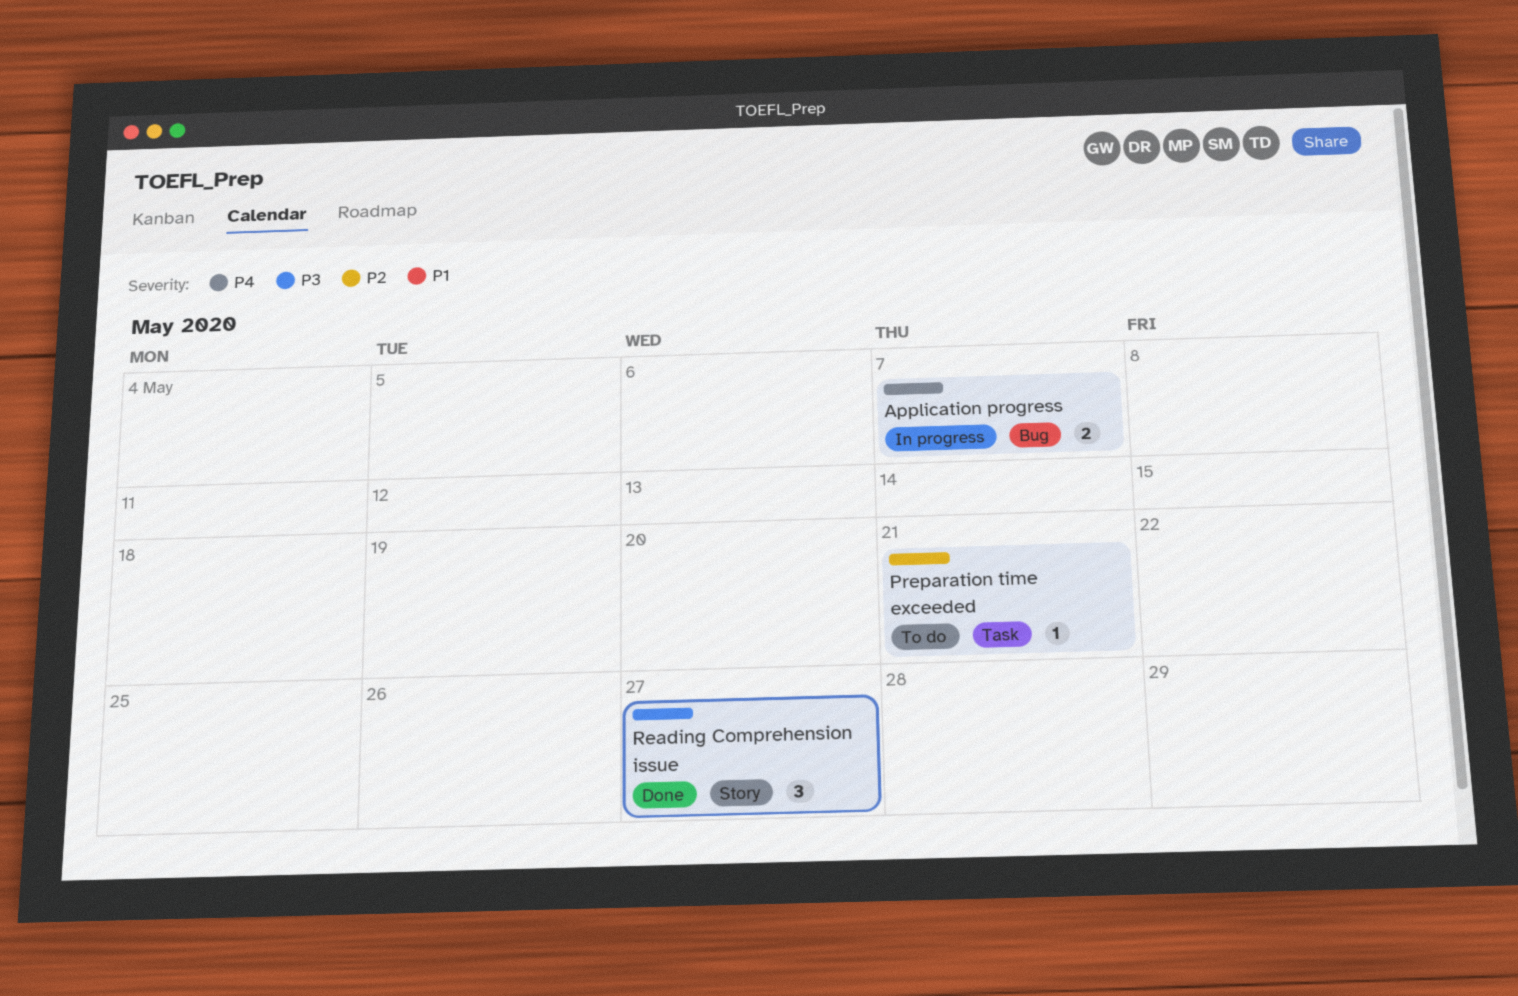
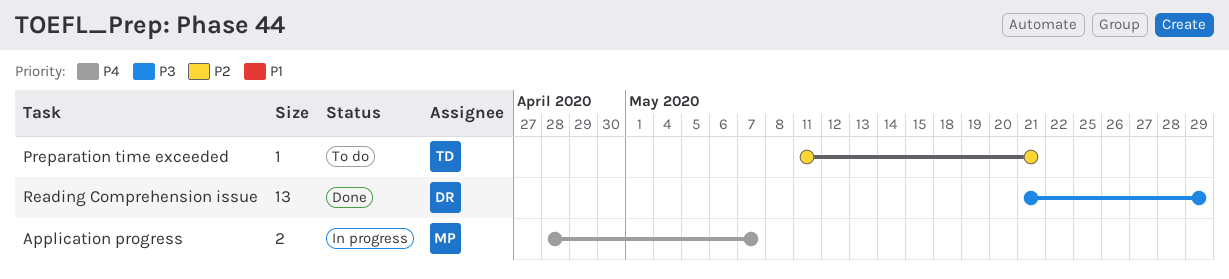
Reading Comprehension issue, estimate: 3 -> 13
Reading Comprehension issue, due: May 27 -> May 29

